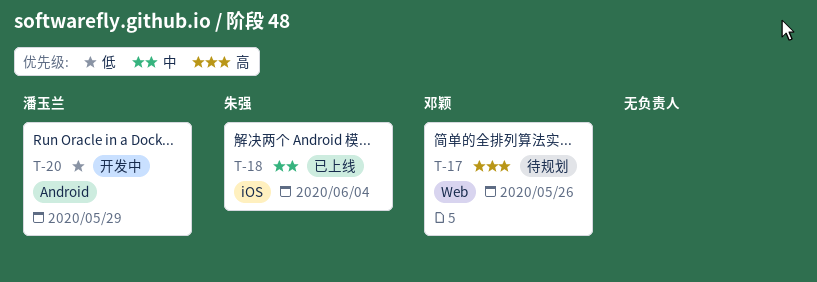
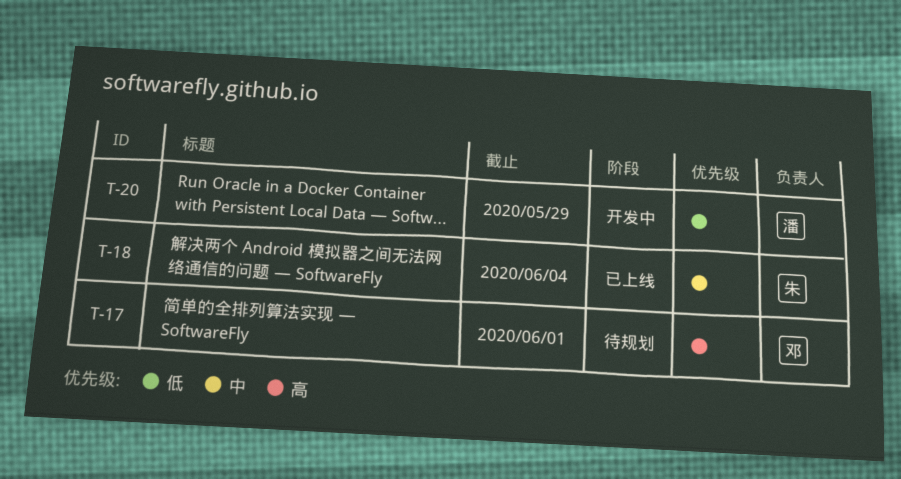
T-17, due: May 26 -> Jun 1

